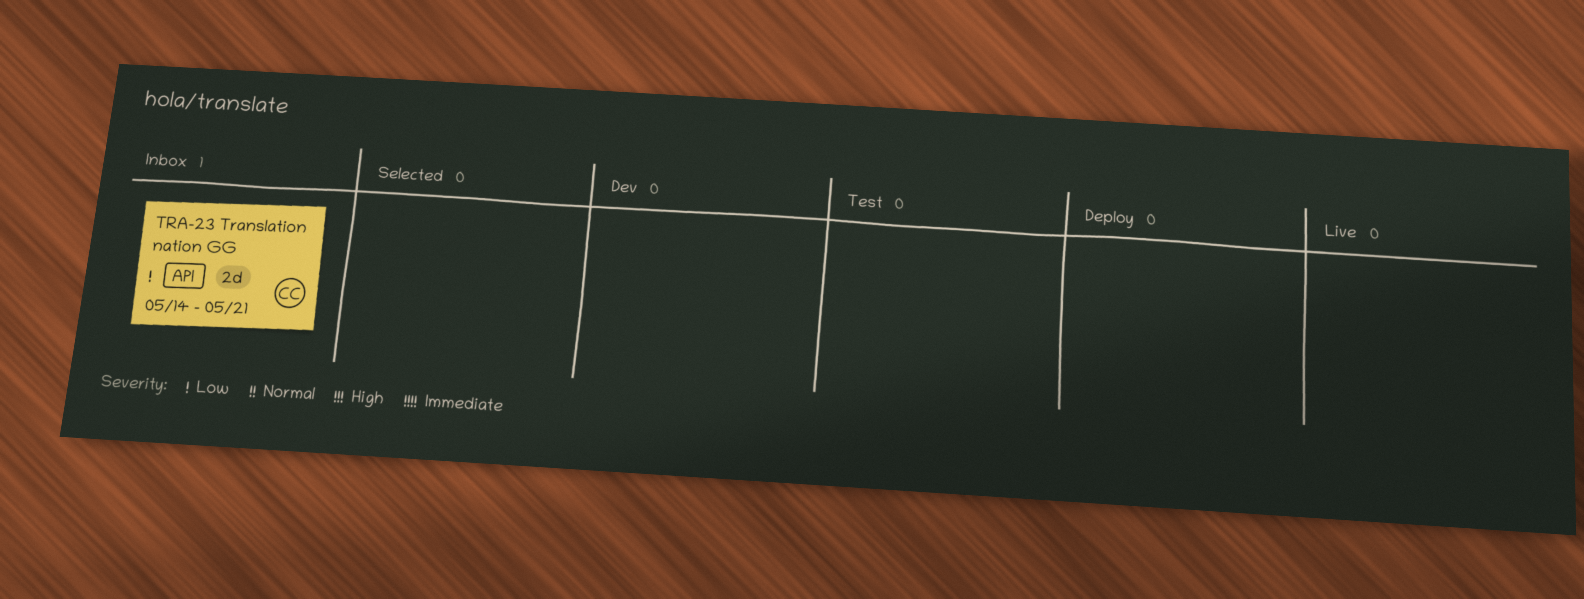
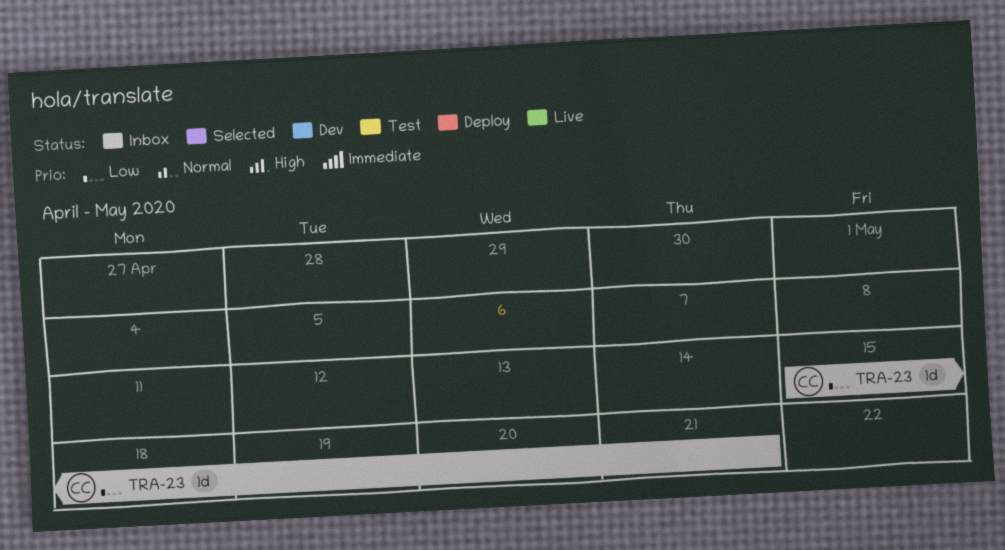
TRA-23, estimate: 2d -> 1d
TRA-23, start: May 14 -> May 15

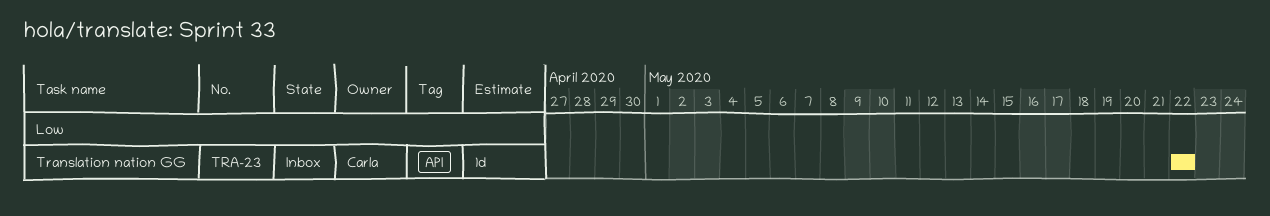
TRA-23, start: May 15 -> May 22
TRA-23, due: May 21 -> May 22

